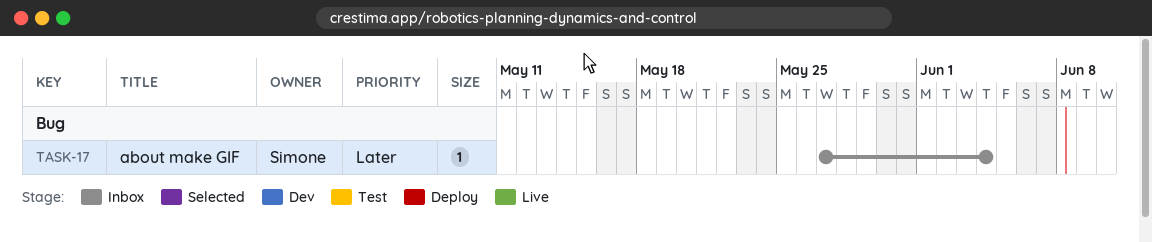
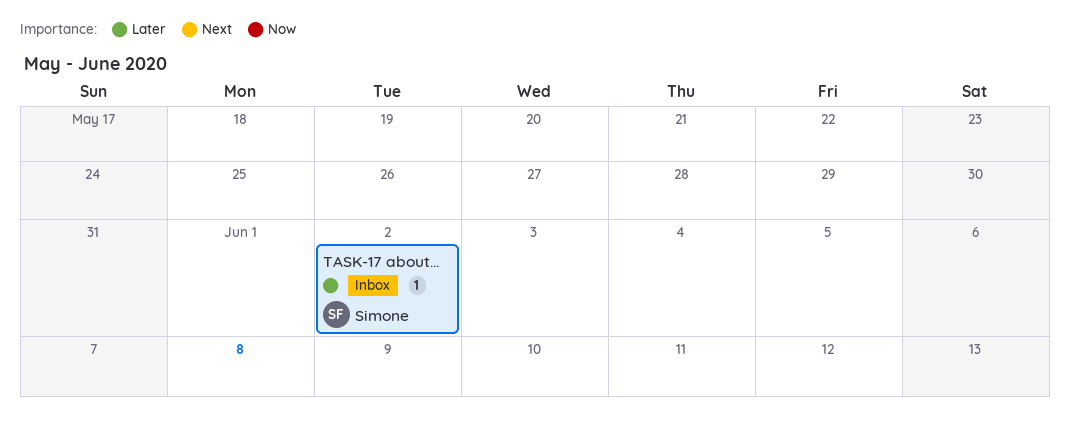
TASK-17, due: Jun 4 -> Jun 2

